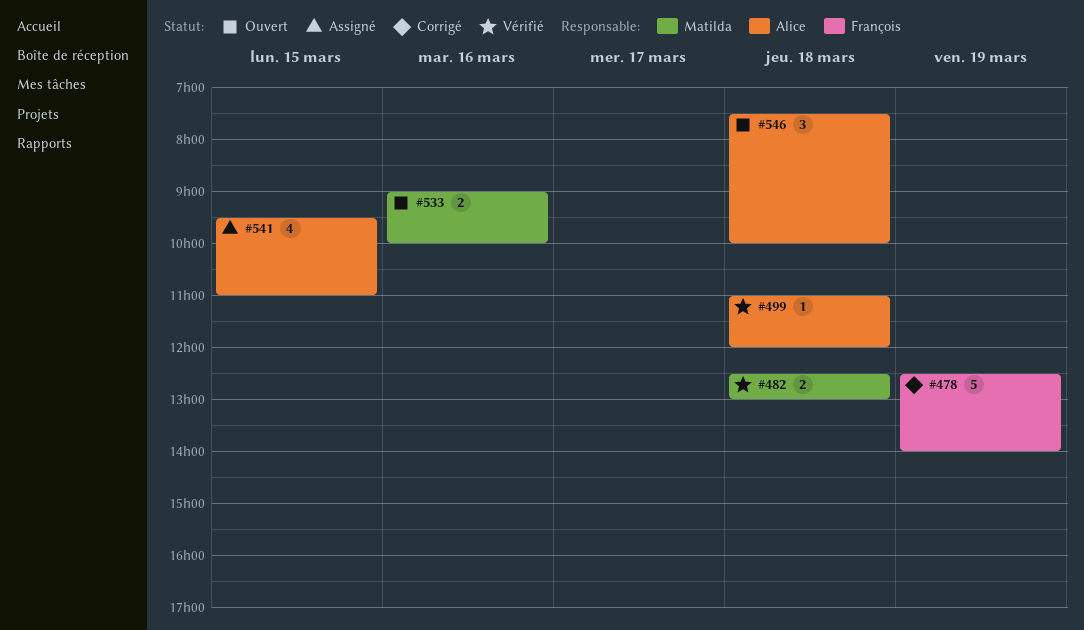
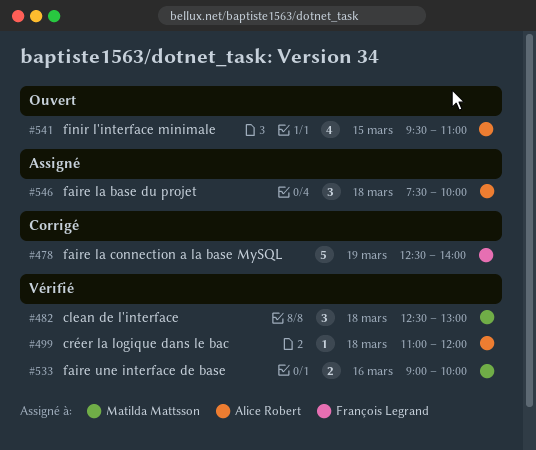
#482, estimate: 2 -> 3
#533, status: Ouvert -> Vérifié
#541, status: Assigné -> Ouvert
#546, status: Ouvert -> Assigné

